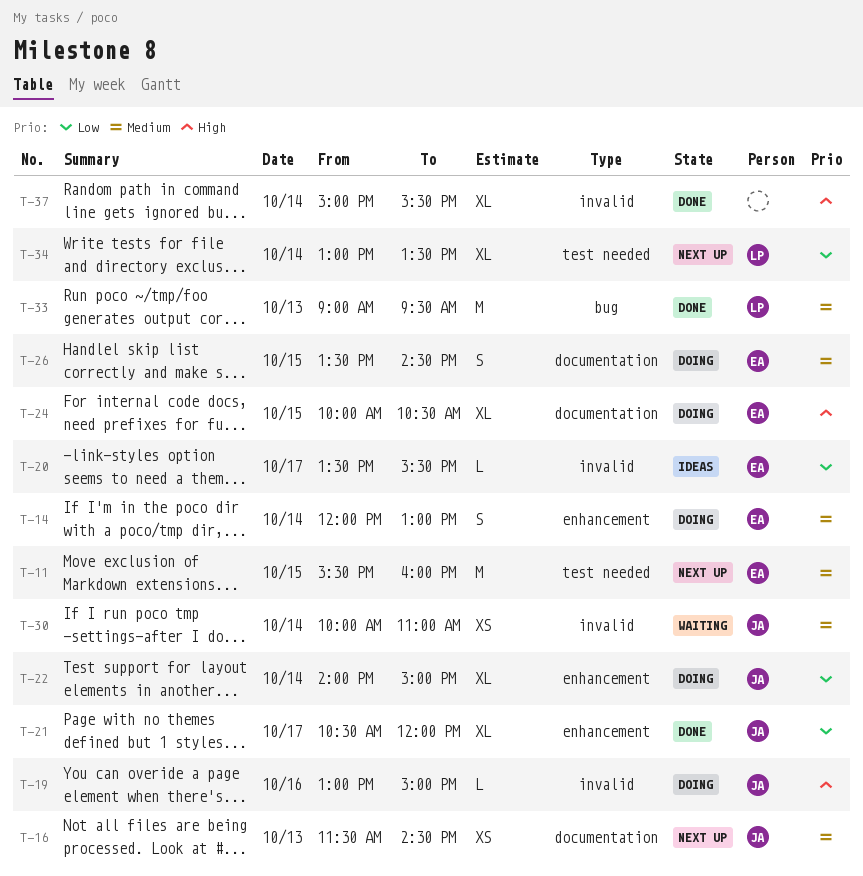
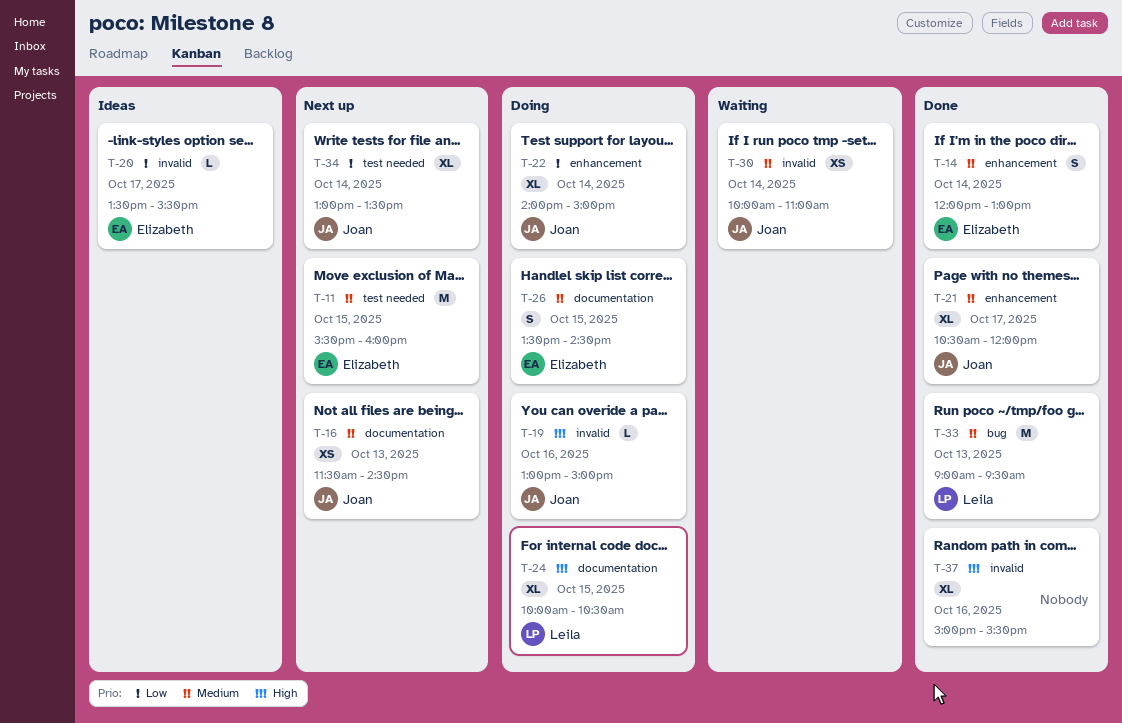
T-14, status: Doing -> Done
T-21, priority: Low -> Medium
T-24, owner: Elizabeth -> Leila
T-34, owner: Leila -> Joan
T-37, day: Oct 14 -> Oct 16

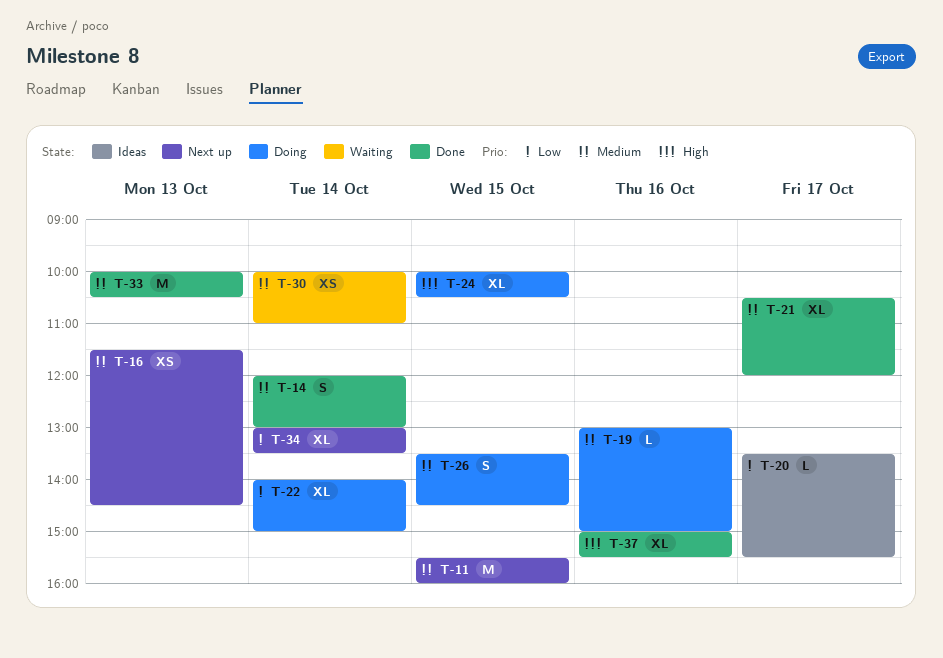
T-19, priority: High -> Medium
T-33, begins: 09:00 -> 10:00
T-33, ends: 09:30 -> 10:30

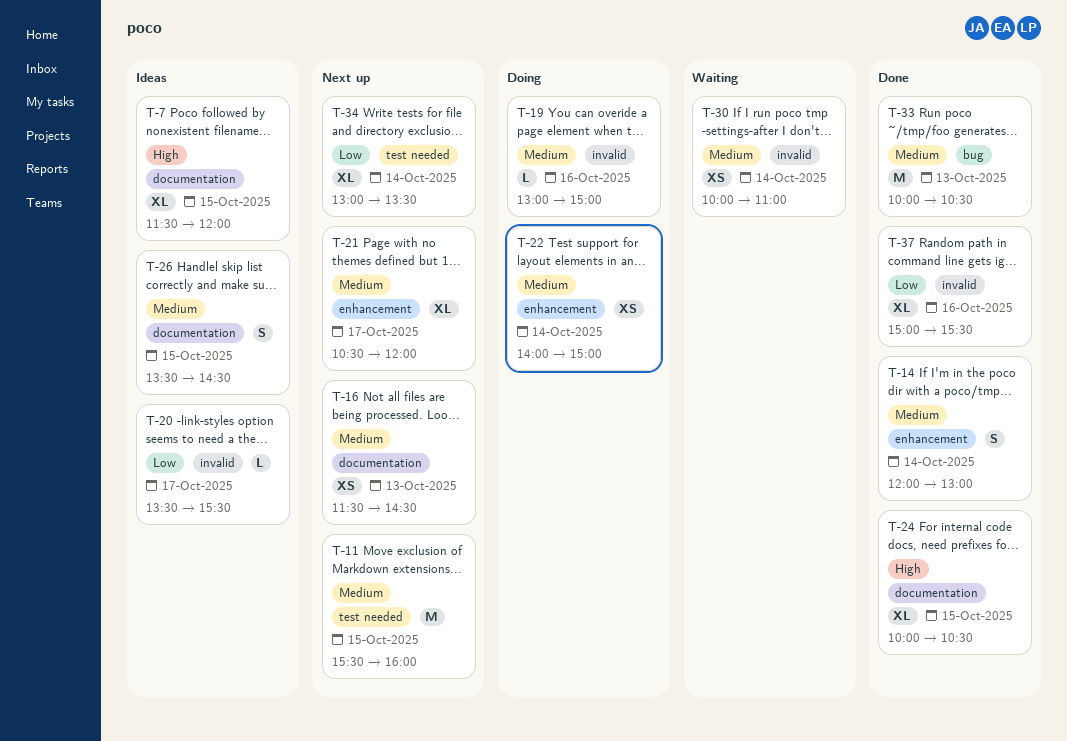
T-7: none -> present
T-21, status: Done -> Next up
T-22, priority: Low -> Medium
T-22, estimate: XL -> XS
T-24, status: Doing -> Done
T-26, status: Doing -> Ideas
T-37, priority: High -> Low

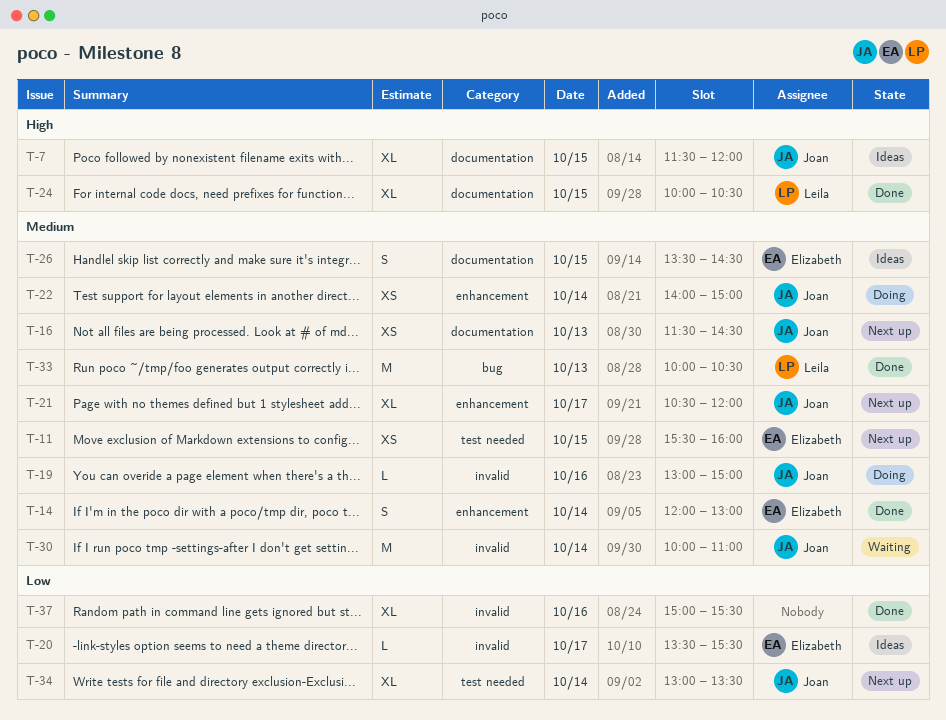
T-11, estimate: M -> XS
T-30, estimate: XS -> M

